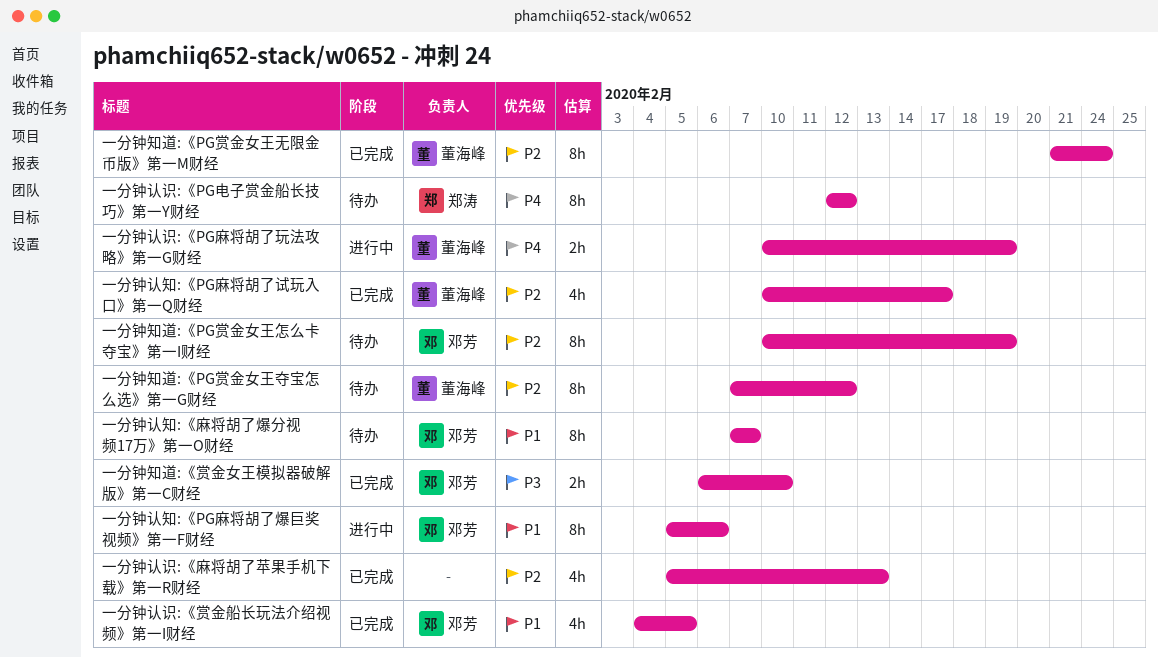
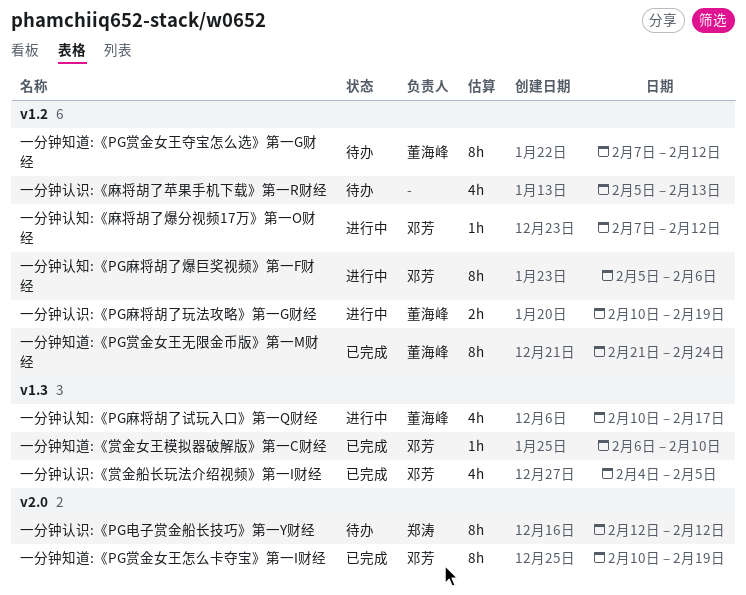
一分钟知道:《PG赏金女王怎么卡夺宝》第一I财经, status: 待办 -> 已完成
一分钟知道:《赏金女王模拟器破解版》第一C财经, estimate: 2h -> 1h
一分钟认知:《PG麻将胡了试玩入口》第一Q财经, status: 已完成 -> 进行中
一分钟认知:《麻将胡了爆分视频17万》第一O财经, status: 待办 -> 进行中
一分钟认知:《麻将胡了爆分视频17万》第一O财经, estimate: 8h -> 1h
一分钟认知:《麻将胡了爆分视频17万》第一O财经, due: Feb 7 -> Feb 12
一分钟认识:《麻将胡了苹果手机下载》第一R财经, status: 已完成 -> 待办

